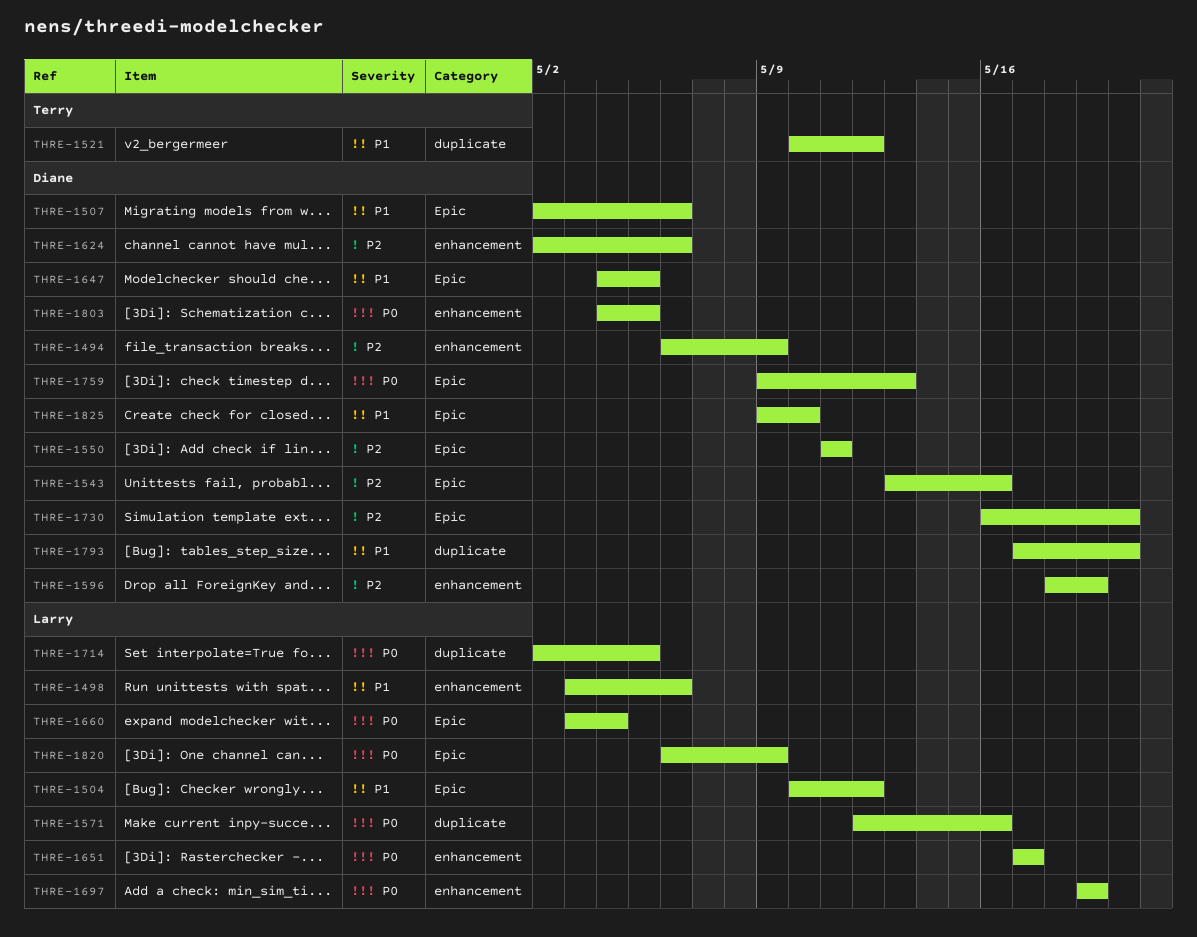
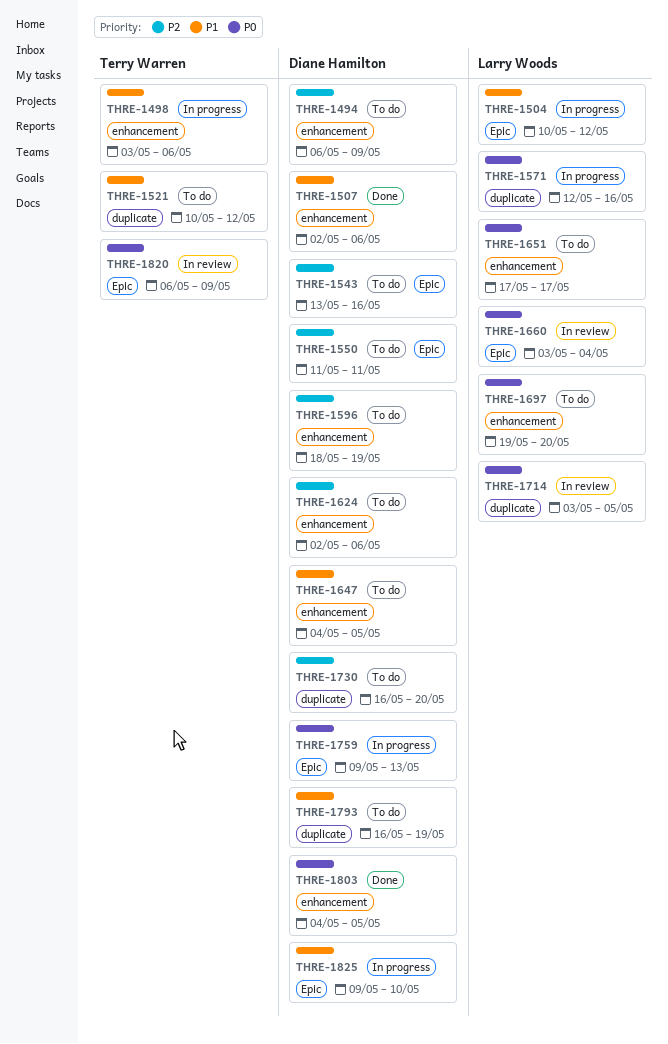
THRE-1498, owner: Larry Woods -> Terry Warren
THRE-1507, label: Epic -> enhancement
THRE-1647, label: Epic -> enhancement
THRE-1697, due: May 19 -> May 20
THRE-1714, start: May 2 -> May 3
THRE-1730, label: Epic -> duplicate
THRE-1793, start: May 17 -> May 16
THRE-1793, due: May 20 -> May 19
THRE-1820, owner: Larry Woods -> Terry Warren

